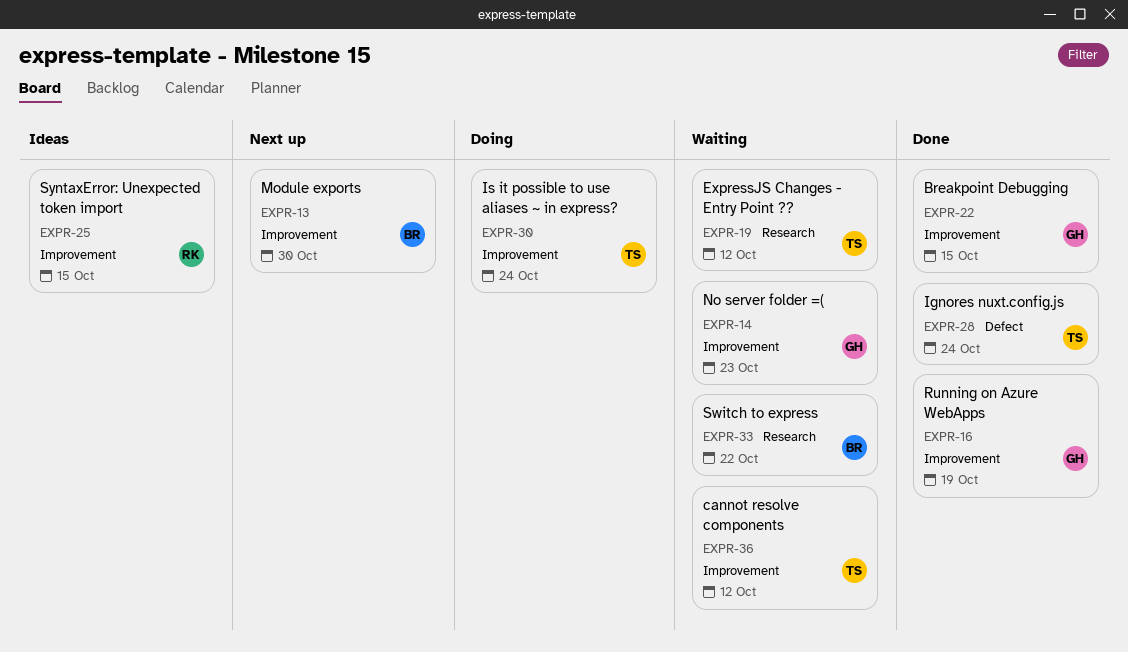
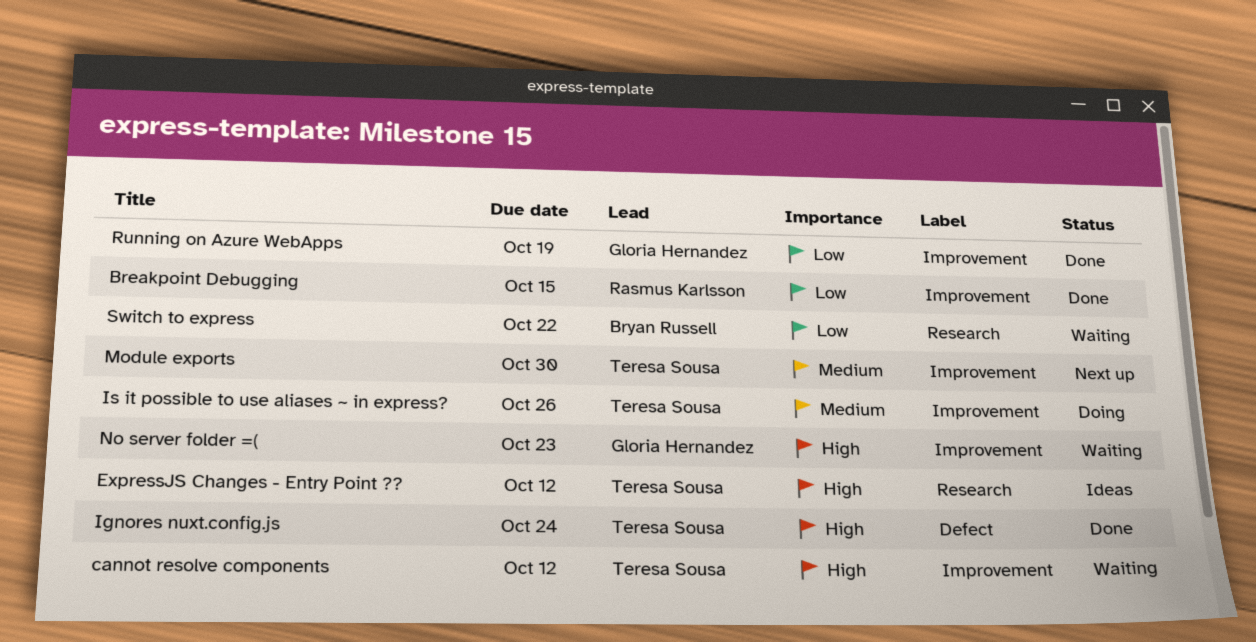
Breakpoint Debugging, owner: Gloria Hernandez -> Rasmus Karlsson
ExpressJS Changes - Entry Point ??, status: Waiting -> Ideas
Is it possible to use aliases ~ in express?, due: Oct 24 -> Oct 26
Module exports, owner: Bryan Russell -> Teresa Sousa
SyntaxError: Unexpected token import: present -> none

